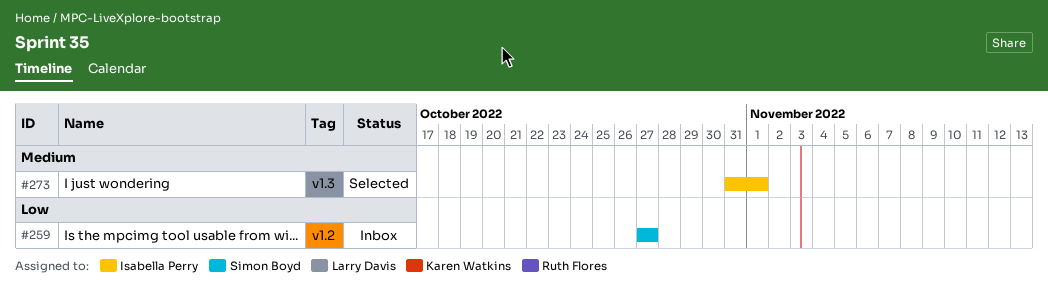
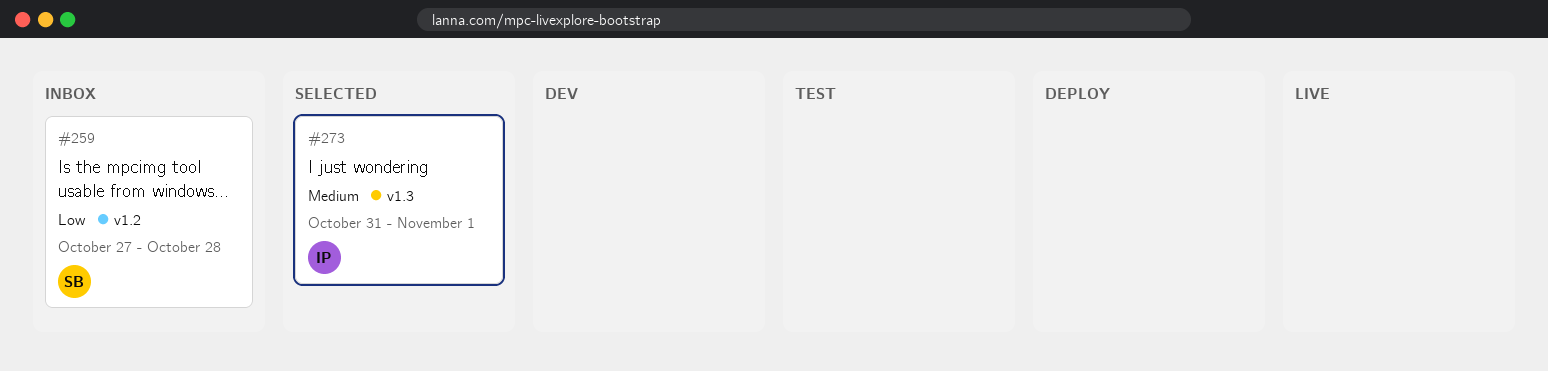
#259, due: Oct 27 -> Oct 28

